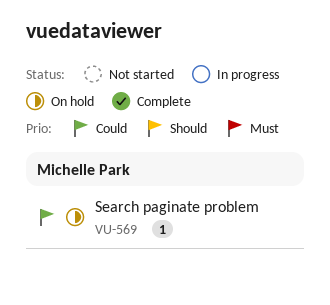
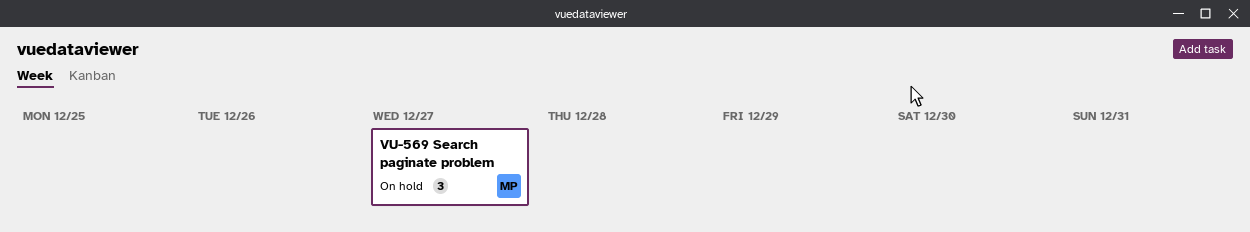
VU-569, estimate: 1 -> 3

